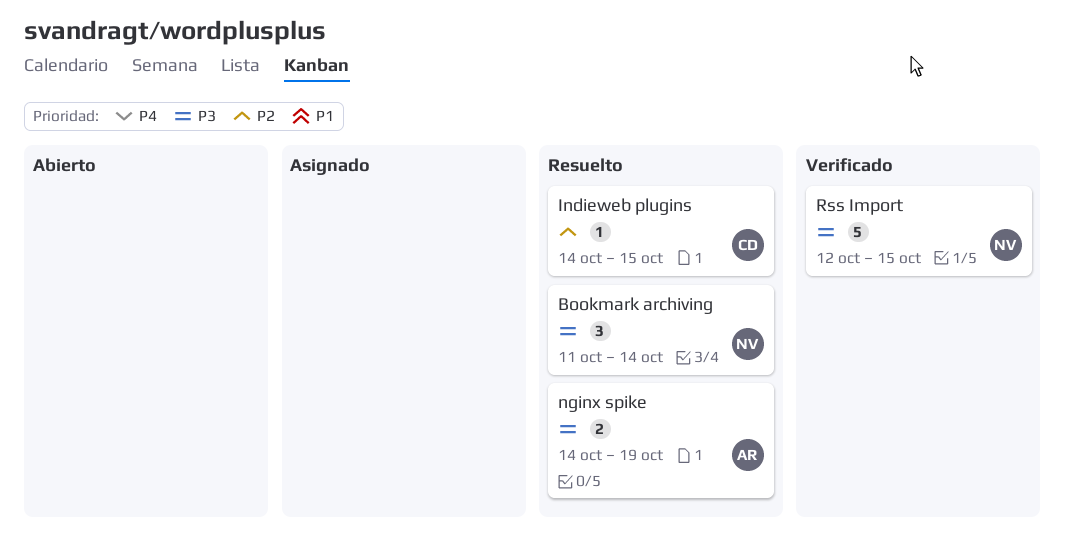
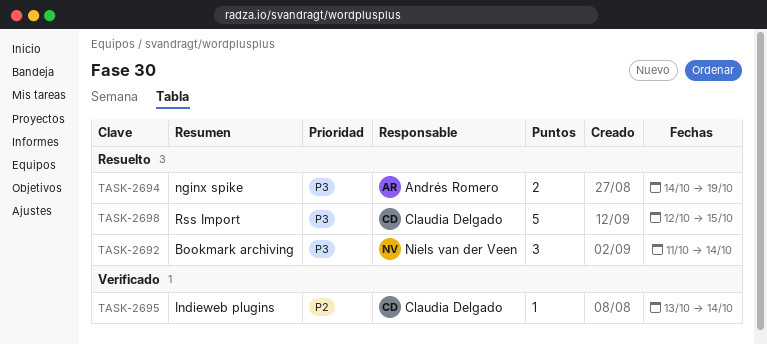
Indieweb plugins, status: Resuelto -> Verificado
Indieweb plugins, start: Oct 14 -> Oct 13
Indieweb plugins, due: Oct 15 -> Oct 14
Rss Import, status: Verificado -> Resuelto
Rss Import, owner: Niels van der Veen -> Claudia Delgado

